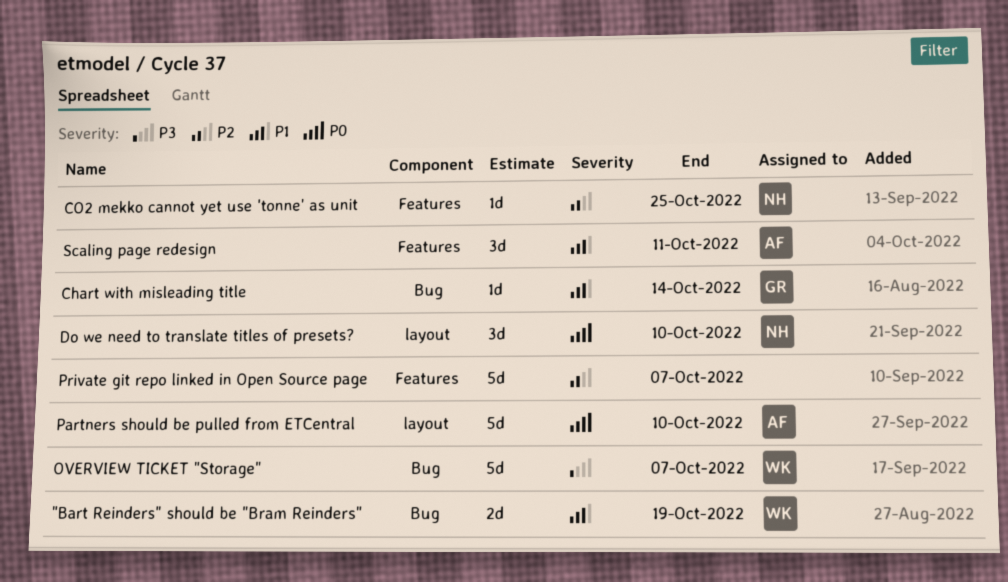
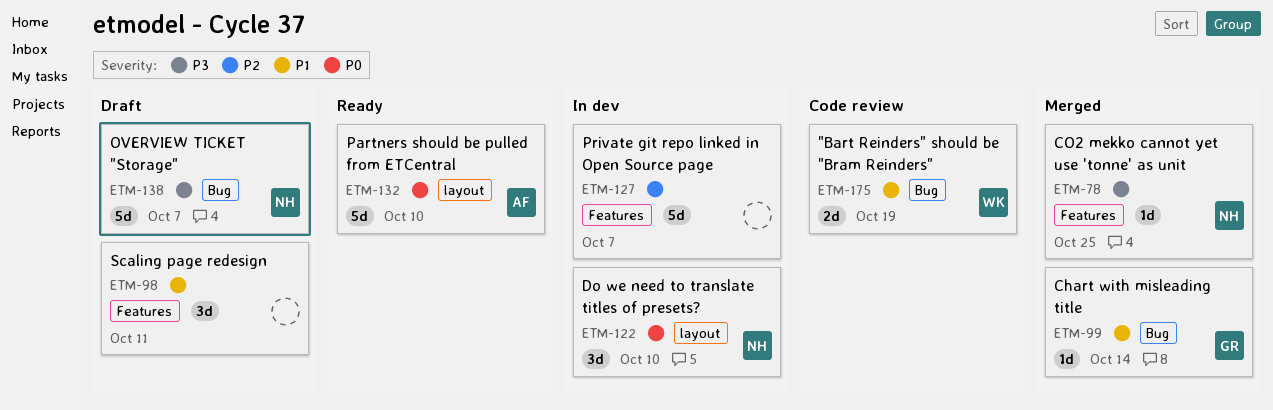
CO2 mekko cannot yet use 'tonne' as unit, priority: P2 -> P3
OVERVIEW TICKET "Storage", owner: WK -> NH
Scaling page redesign, owner: AF -> none

